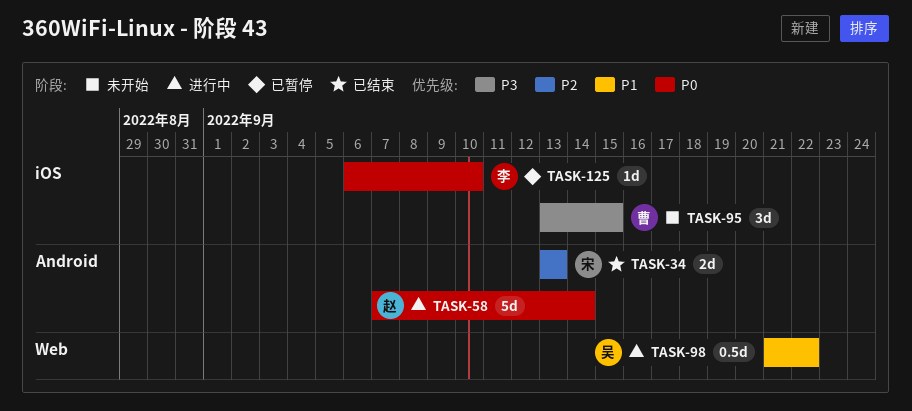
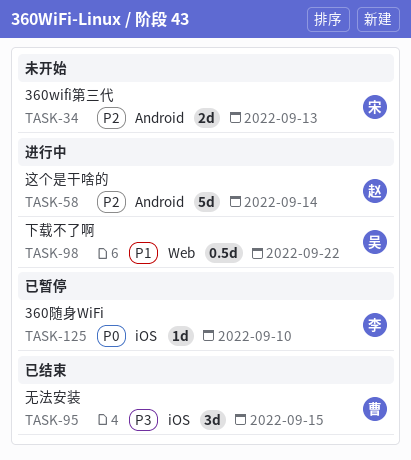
TASK-34, status: 已结束 -> 未开始
TASK-58, priority: P0 -> P2
TASK-95, status: 未开始 -> 已结束

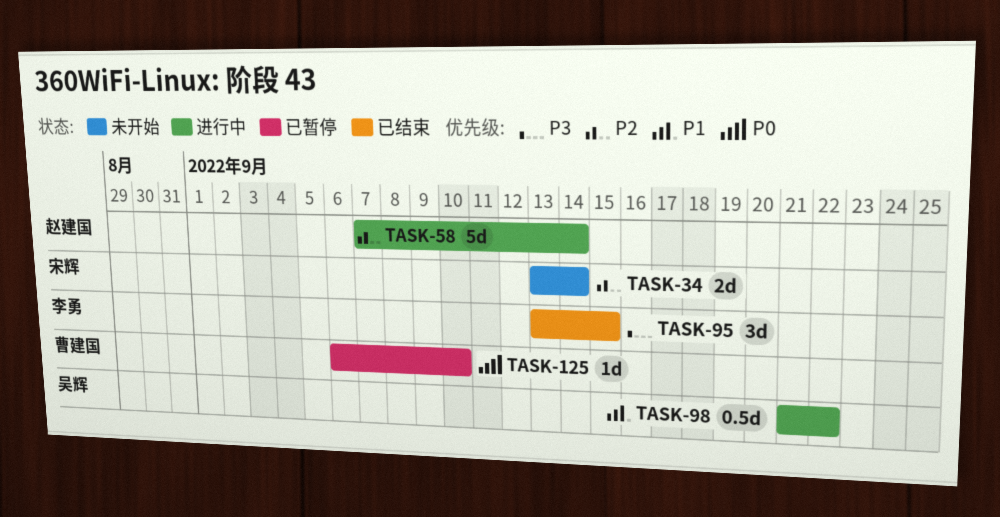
TASK-34, due: Sep 13 -> Sep 14
TASK-95, owner: 曹建国 -> 李勇
TASK-125, owner: 李勇 -> 曹建国

